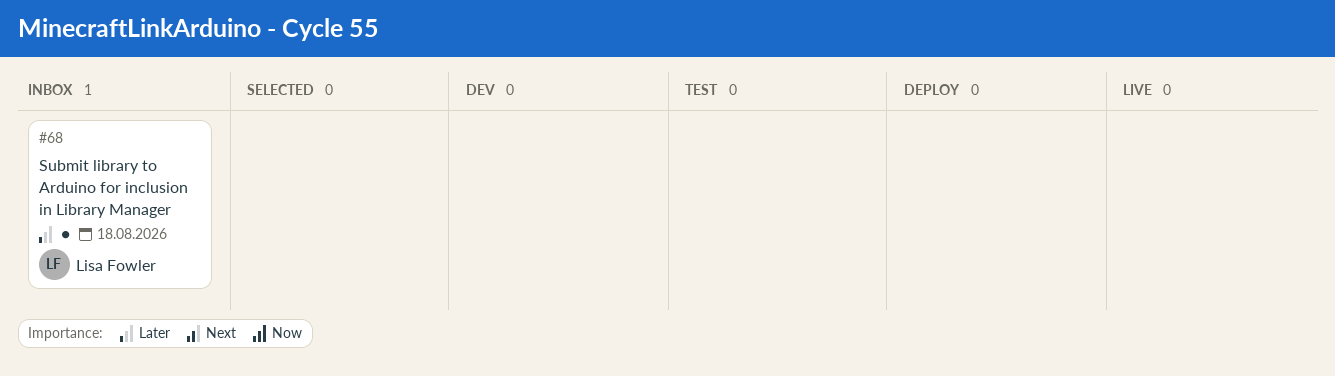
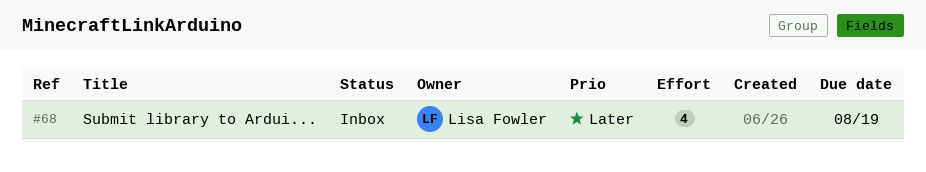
#68, estimate: 1 -> 4
#68, due: Aug 18 -> Aug 19

